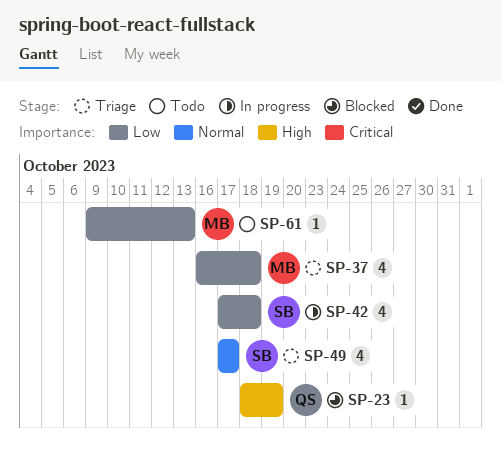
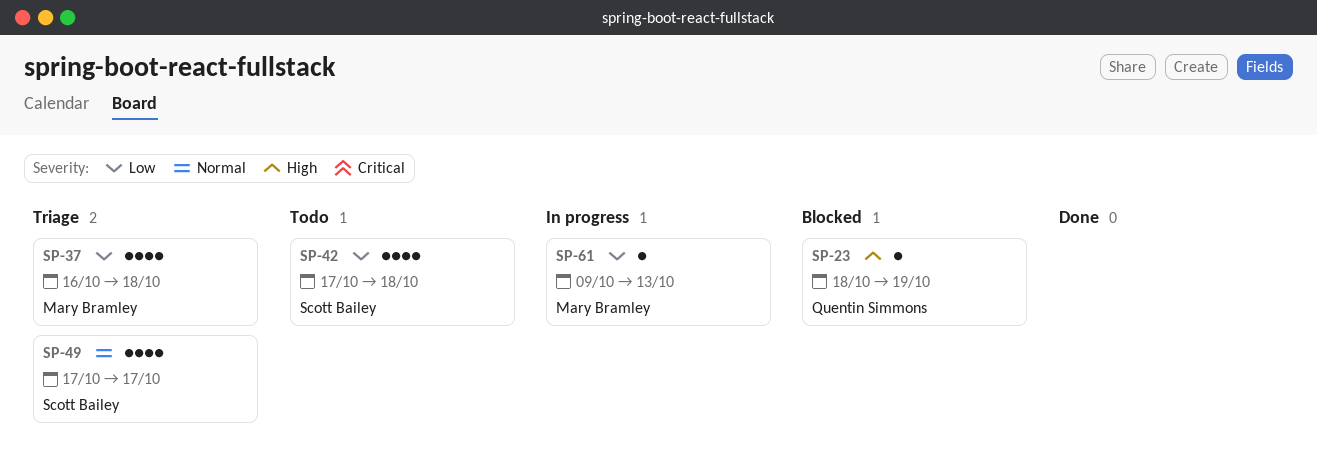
SP-42, status: In progress -> Todo
SP-61, status: Todo -> In progress

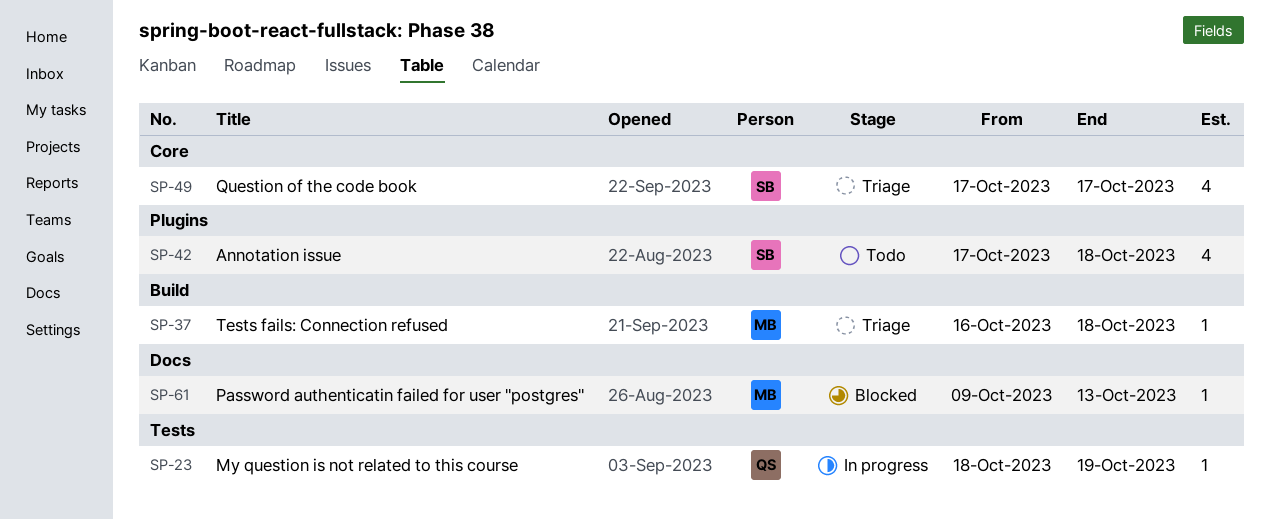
SP-23, status: Blocked -> In progress
SP-37, estimate: 4 -> 1
SP-61, status: In progress -> Blocked

